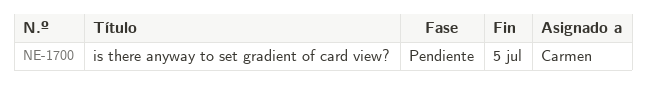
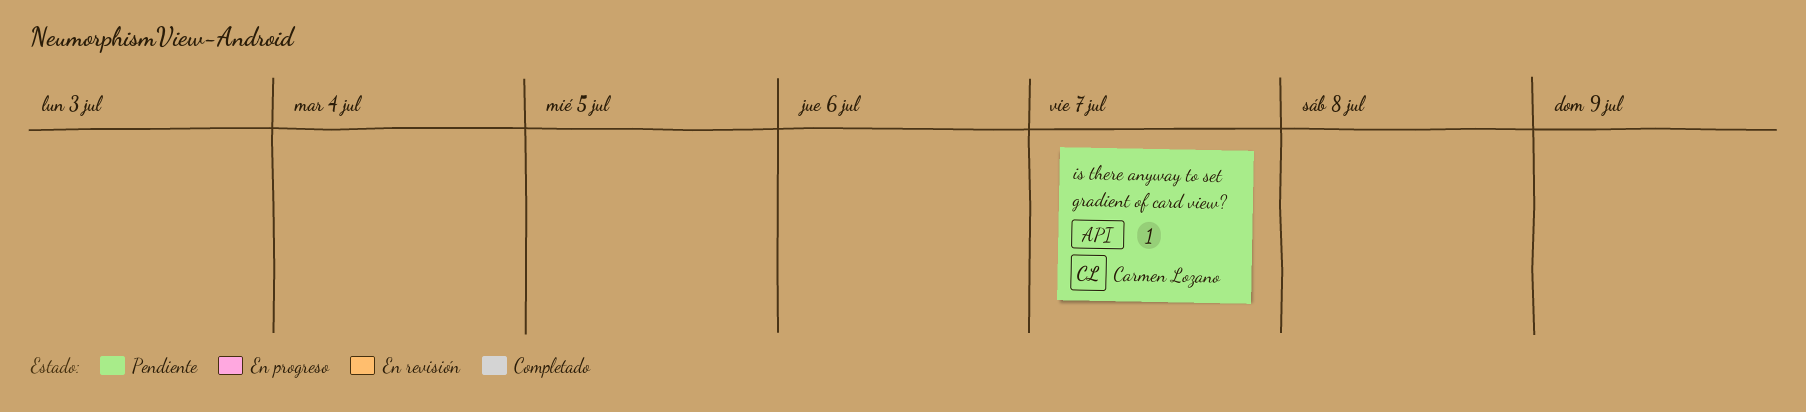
is there anyway to set gradient of card view?, due: Jul 5 -> Jul 7

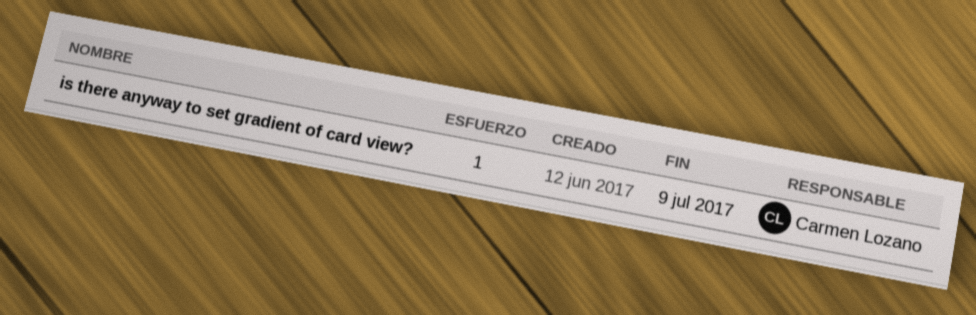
is there anyway to set gradient of card view?, due: Jul 7 -> Jul 9

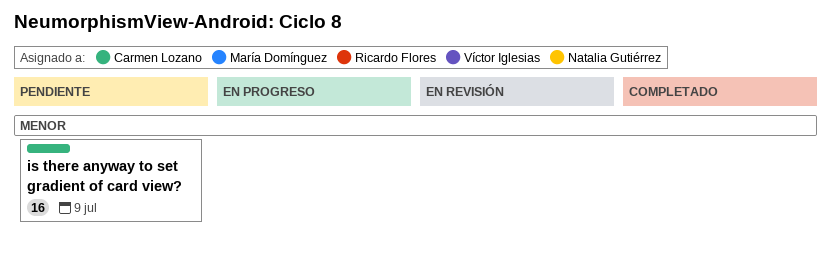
is there anyway to set gradient of card view?, estimate: 1 -> 16

